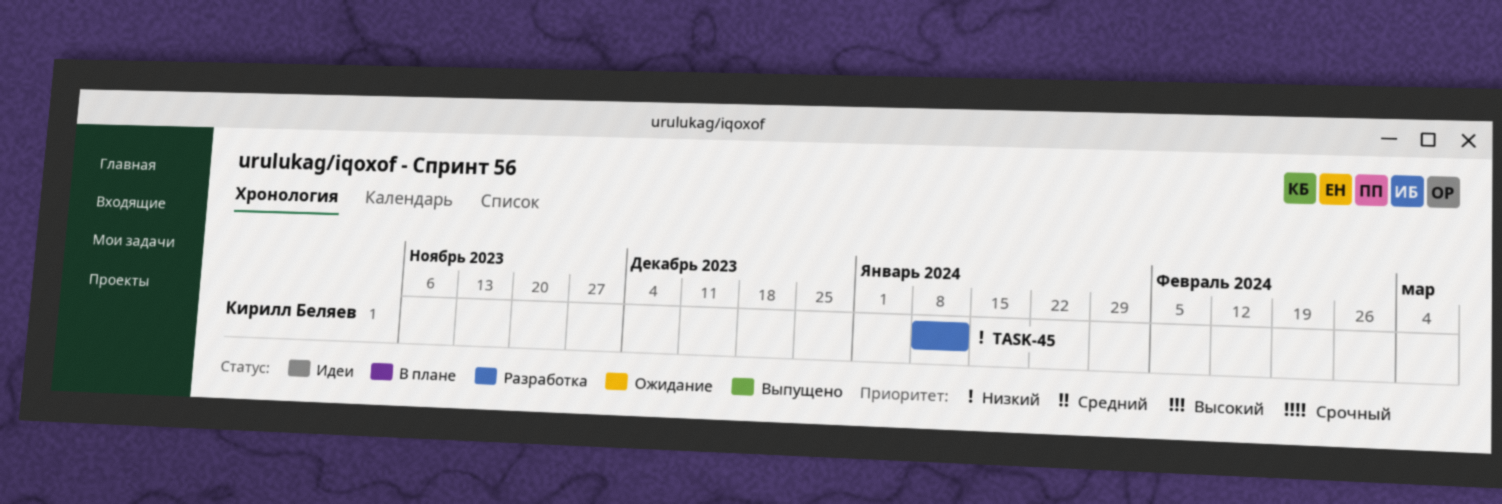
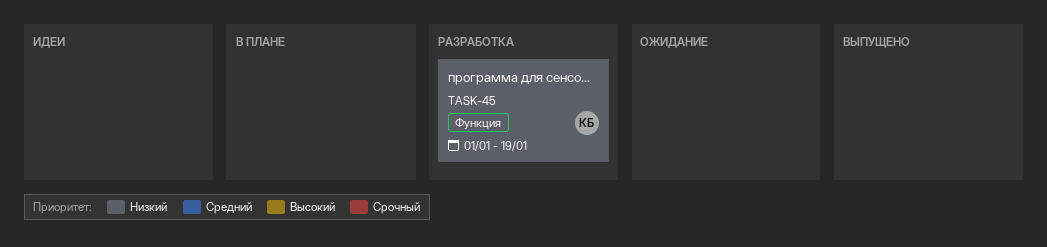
TASK-45, start: Jan 8 -> Jan 1
TASK-45, due: Jan 12 -> Jan 19

